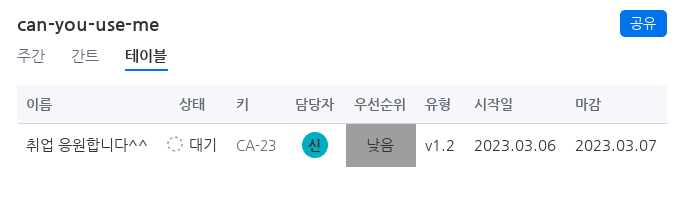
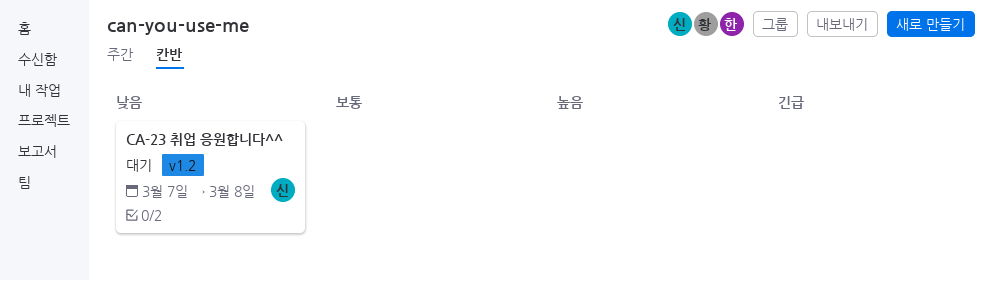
CA-23, start: Mar 6 -> Mar 7
CA-23, due: Mar 7 -> Mar 8

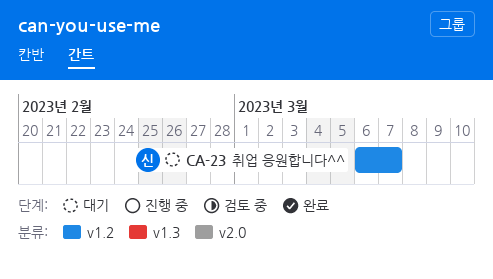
CA-23, start: Mar 7 -> Mar 6
CA-23, due: Mar 8 -> Mar 7

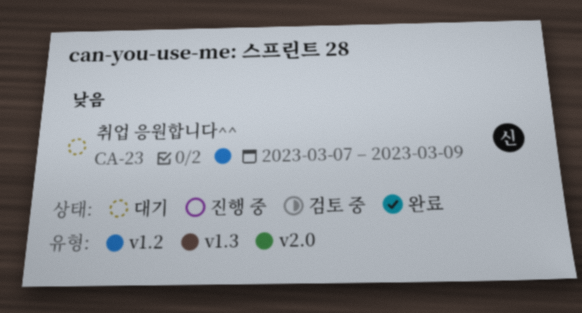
CA-23, start: Mar 6 -> Mar 7
CA-23, due: Mar 7 -> Mar 9

